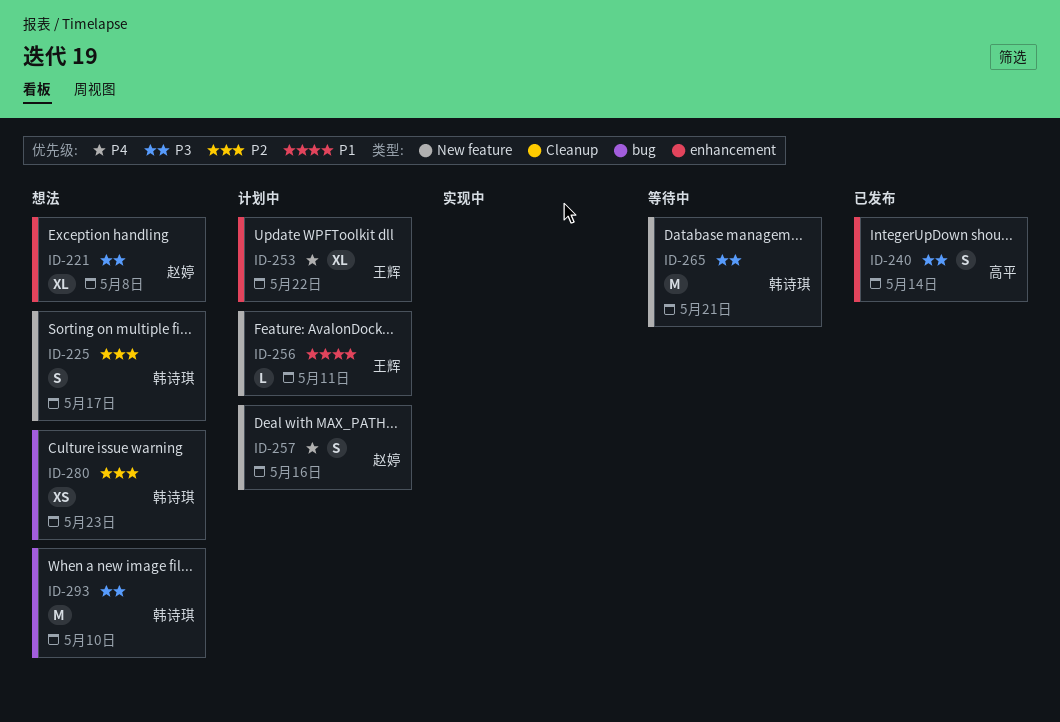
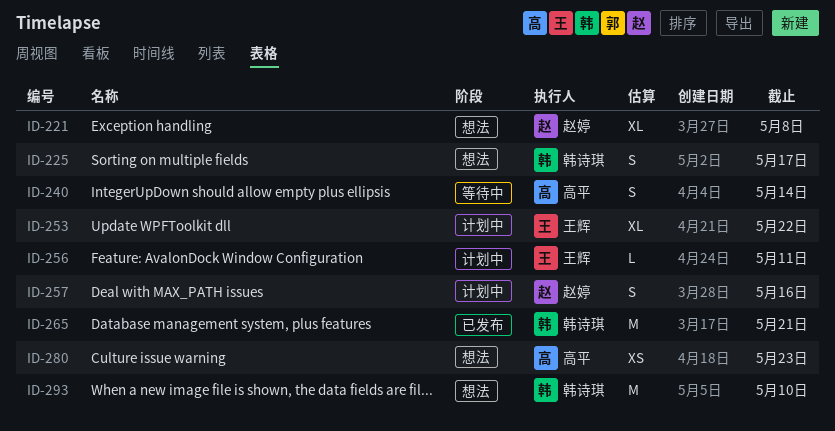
ID-240, status: 已发布 -> 等待中
ID-265, status: 等待中 -> 已发布
ID-280, owner: 韩诗琪 -> 高平

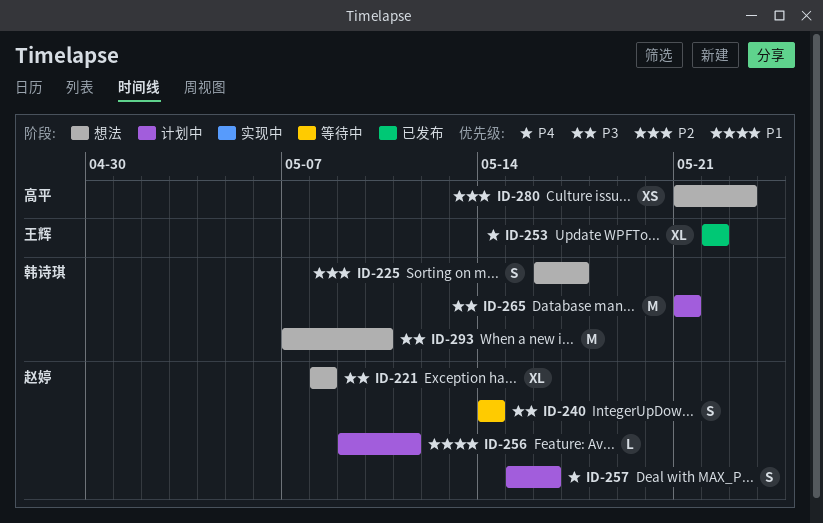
ID-240, owner: 高平 -> 赵婷
ID-253, status: 计划中 -> 已发布
ID-256, owner: 王辉 -> 赵婷
ID-265, status: 已发布 -> 计划中

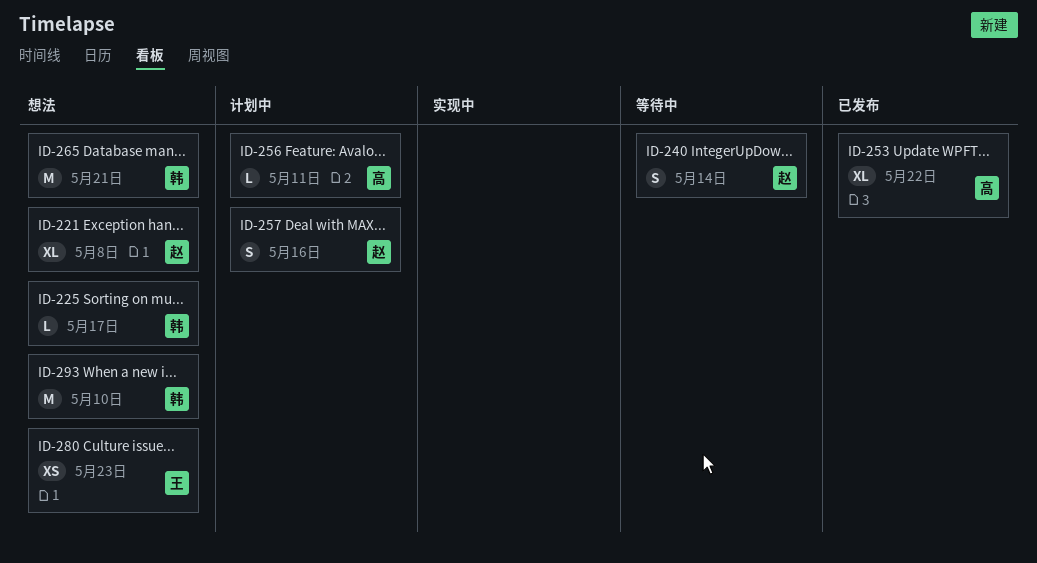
ID-225, estimate: S -> L
ID-253, owner: 王辉 -> 高平
ID-256, owner: 赵婷 -> 高平
ID-265, status: 计划中 -> 想法
ID-280, owner: 高平 -> 王辉

